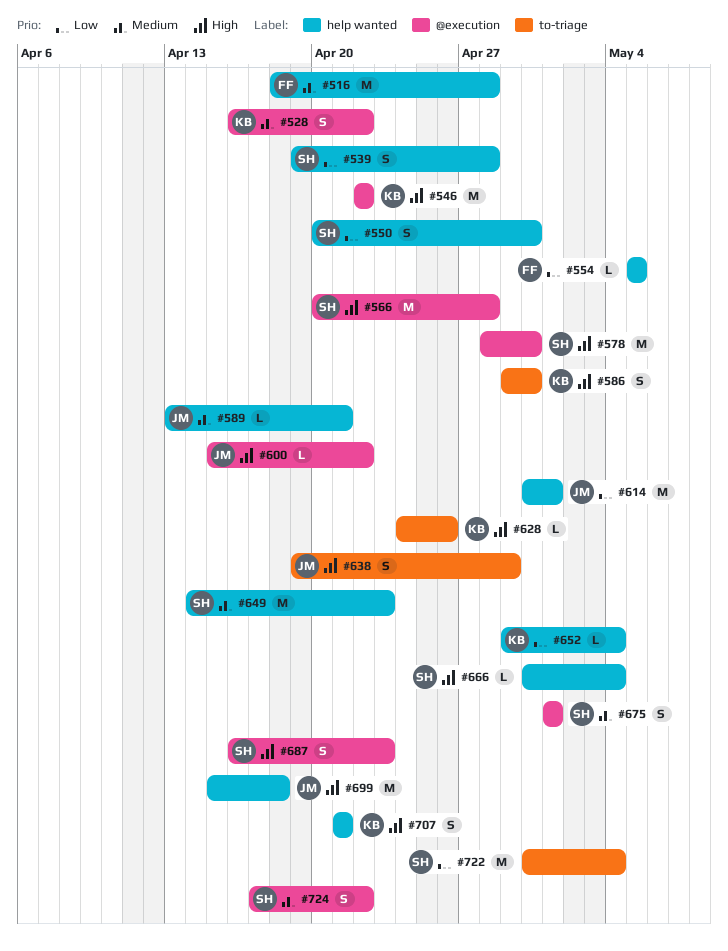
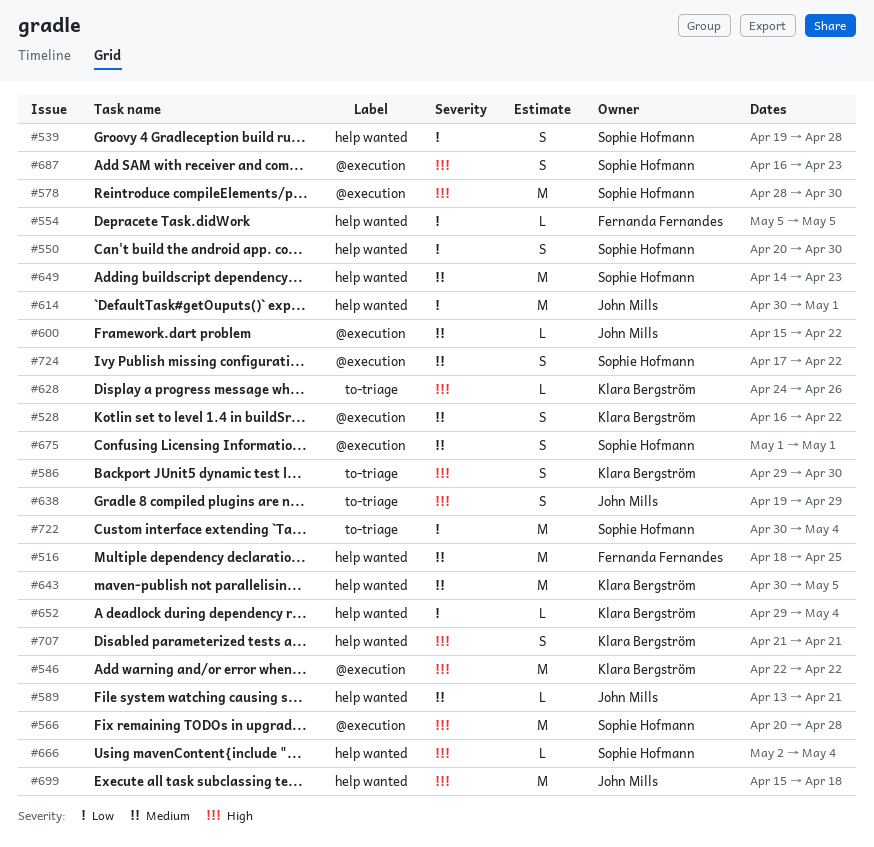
#516, due: Apr 28 -> Apr 25
#600, priority: High -> Medium
#643: none -> present
#666, start: Apr 30 -> May 2

